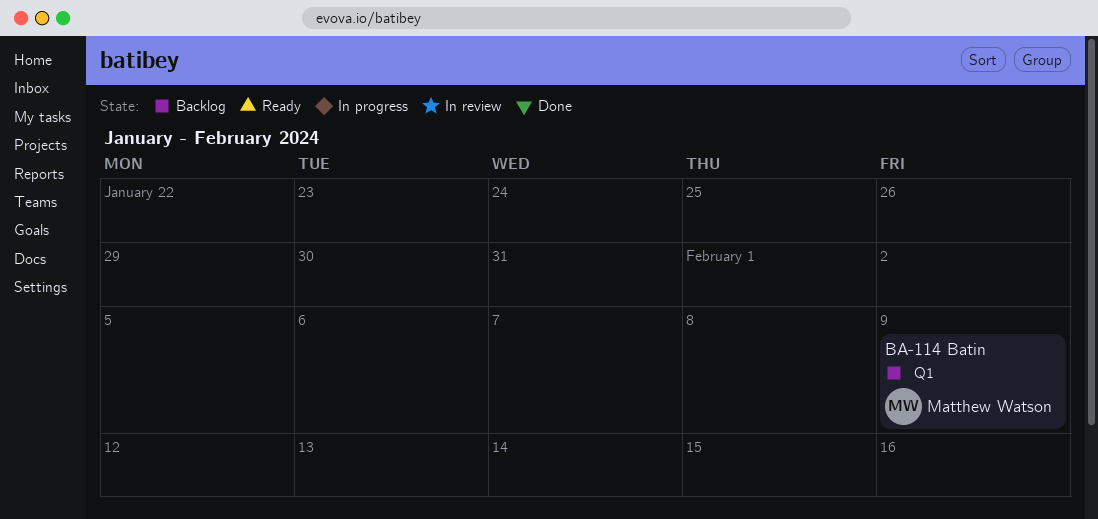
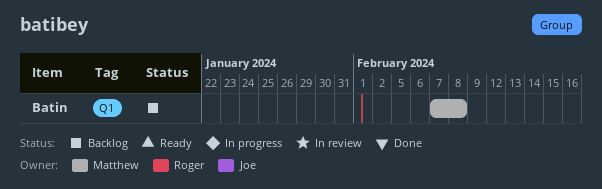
Batin, due: Feb 9 -> Feb 8

